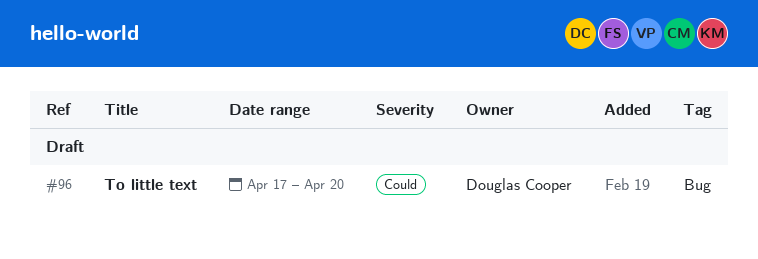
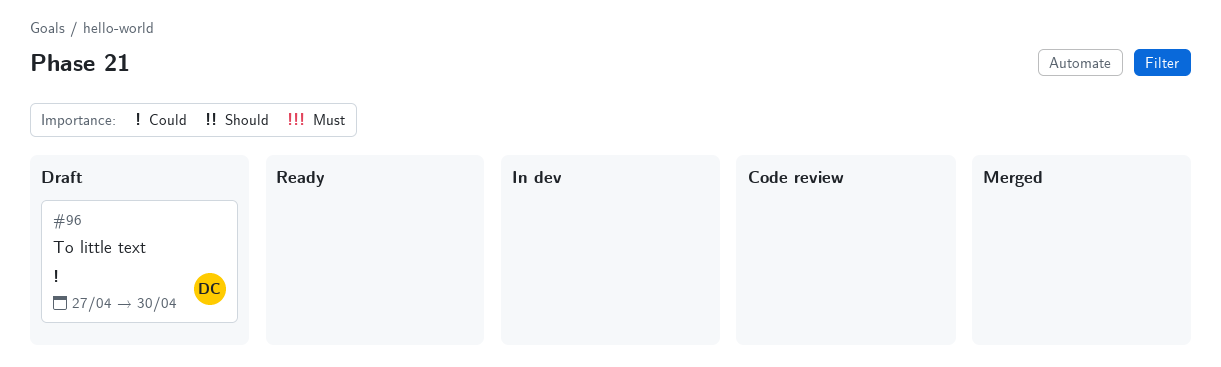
#96, start: Apr 17 -> Apr 27
#96, due: Apr 20 -> Apr 30

